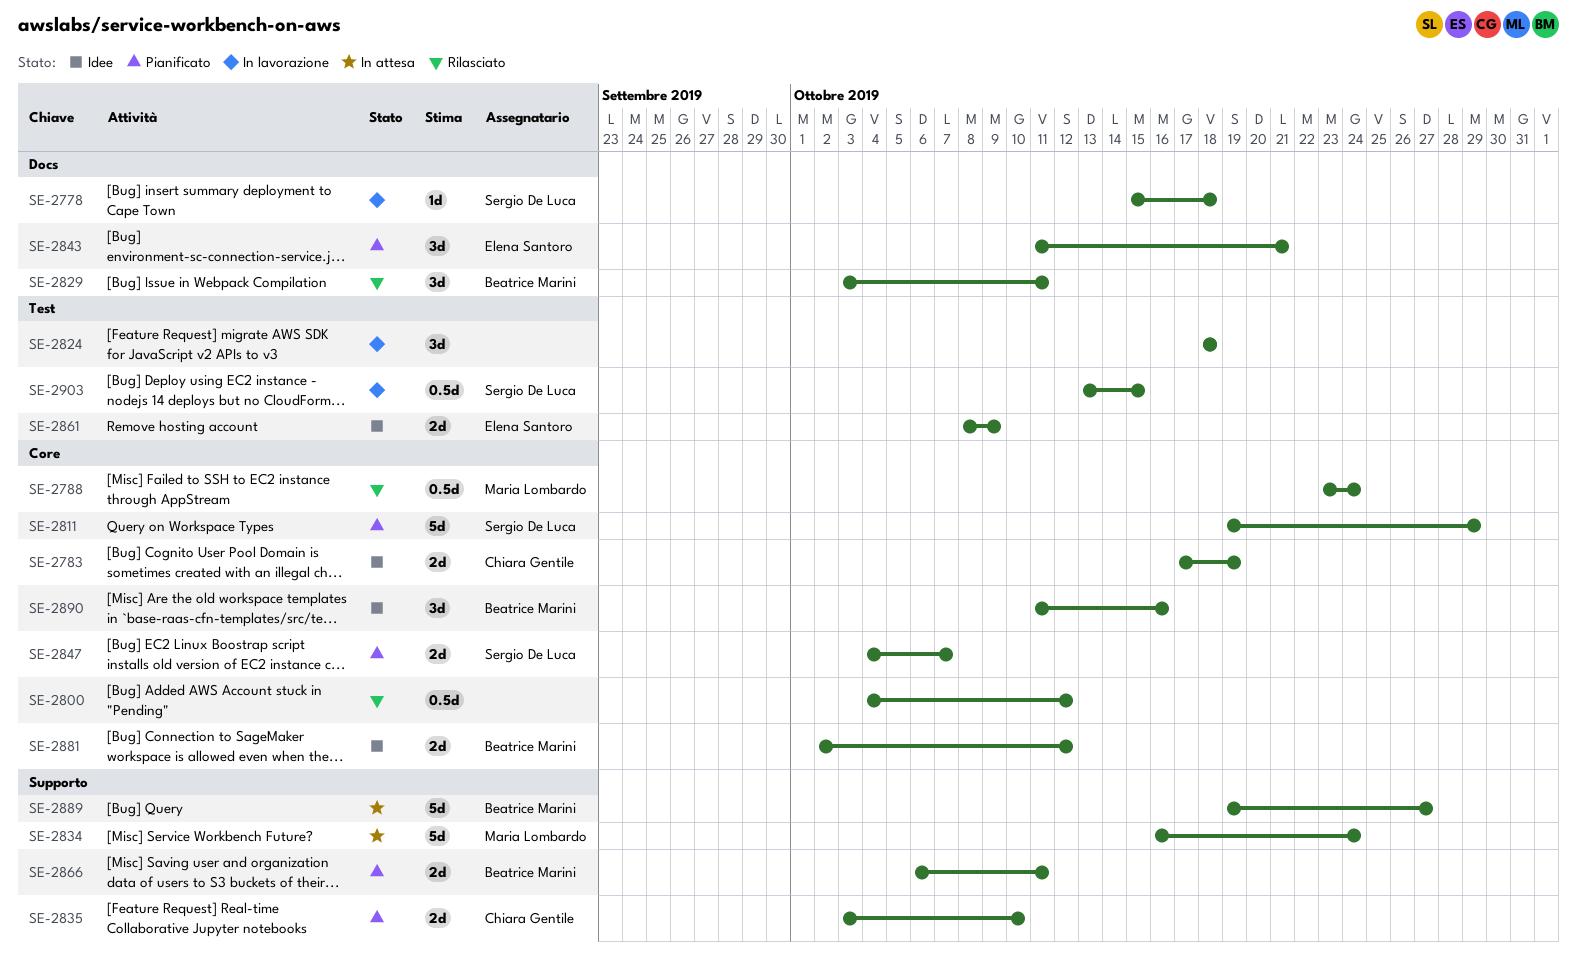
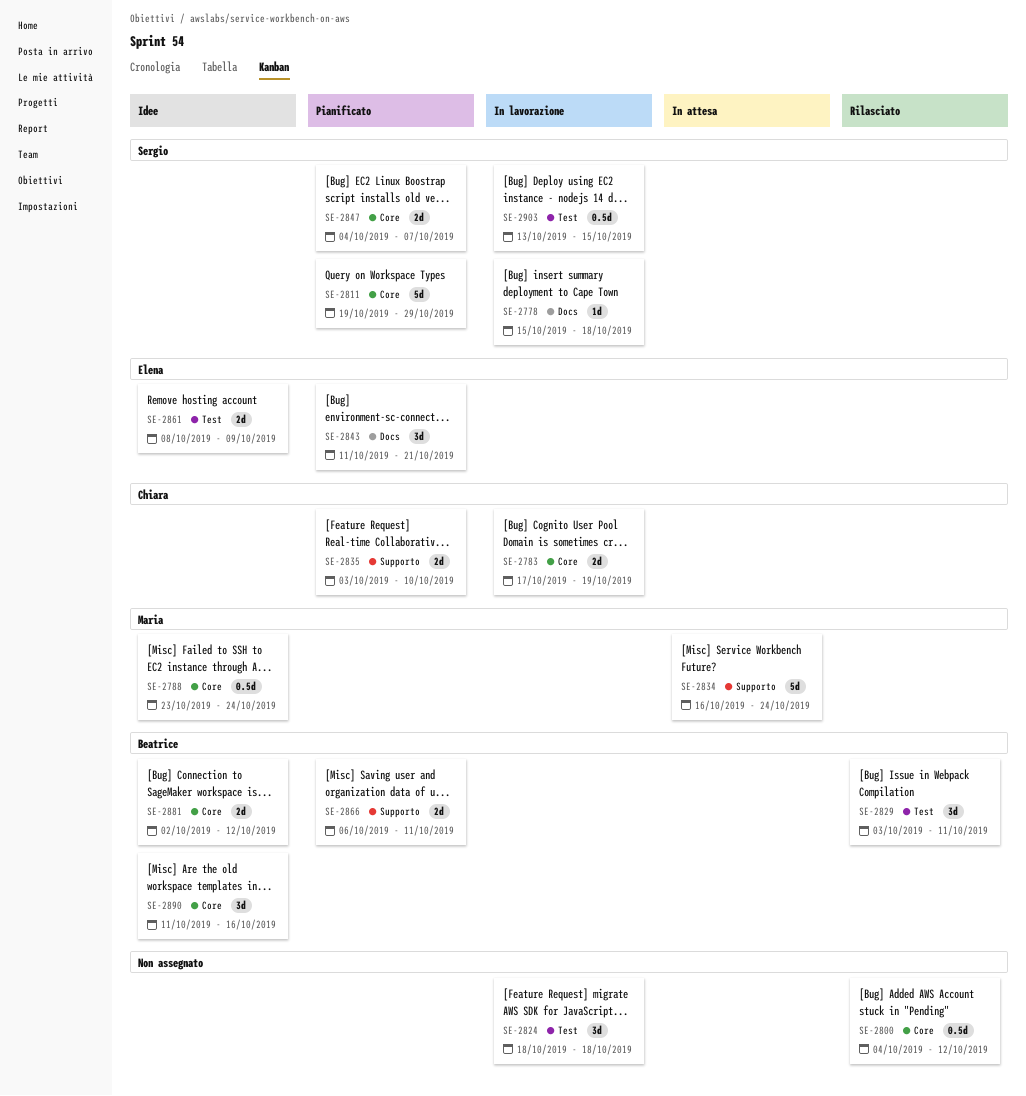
SE-2783, status: Idee -> In lavorazione
SE-2788, status: Rilasciato -> Idee
SE-2829, label: Docs -> Test
SE-2889: present -> none

